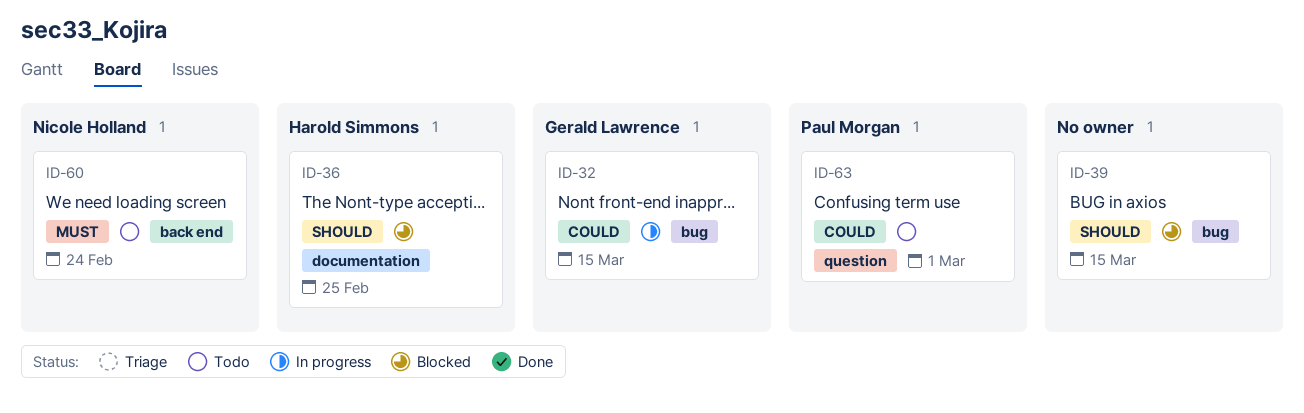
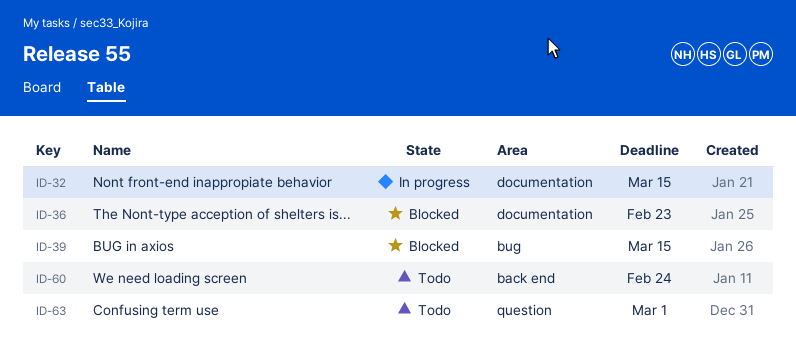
ID-32, label: bug -> documentation
ID-36, due: Feb 25 -> Feb 23

